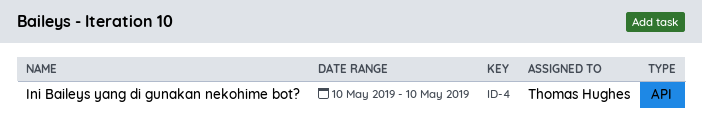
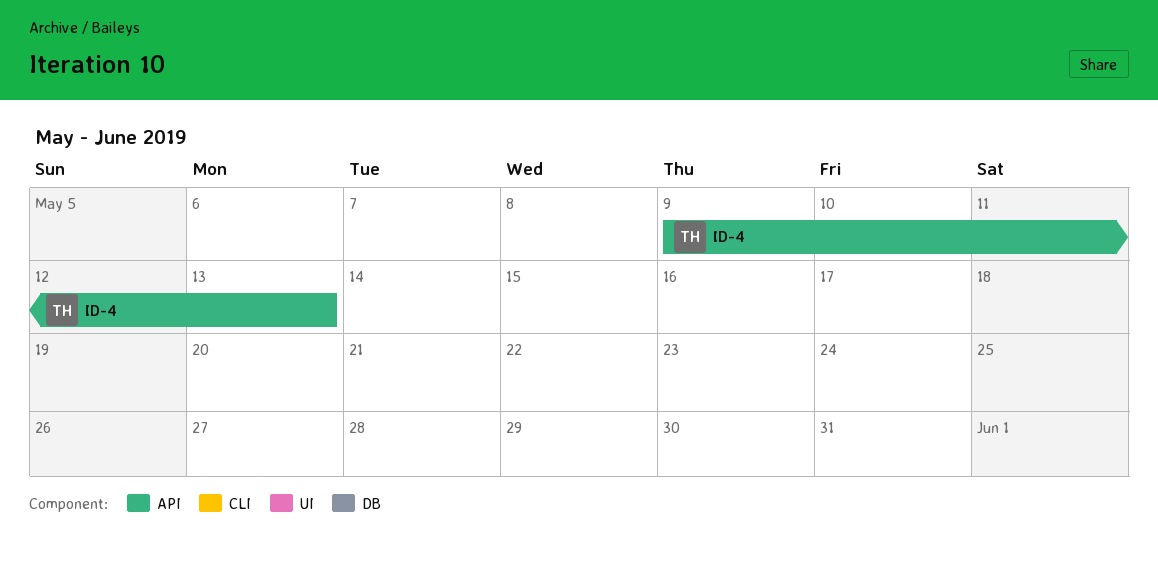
ID-4, start: May 10 -> May 9
ID-4, due: May 10 -> May 13

